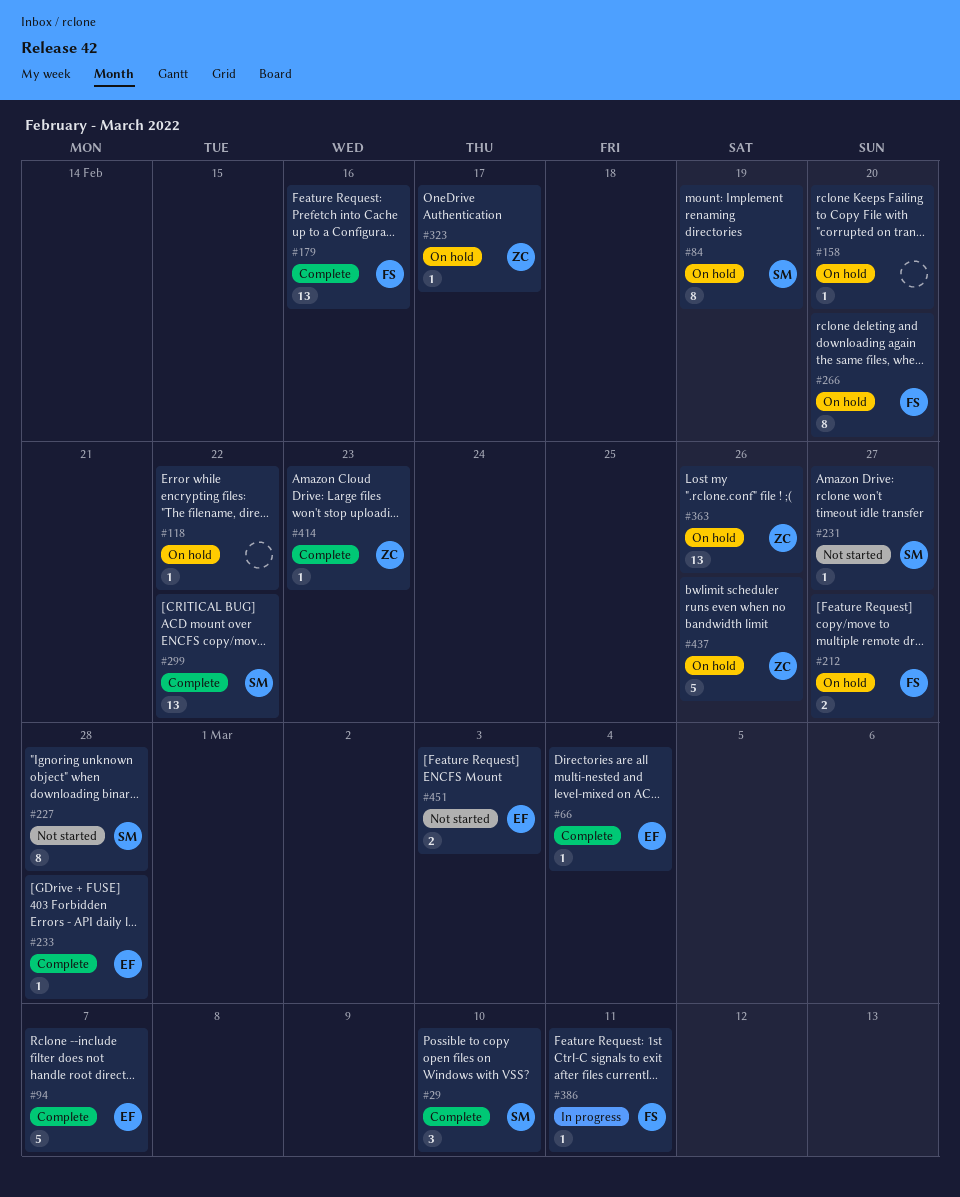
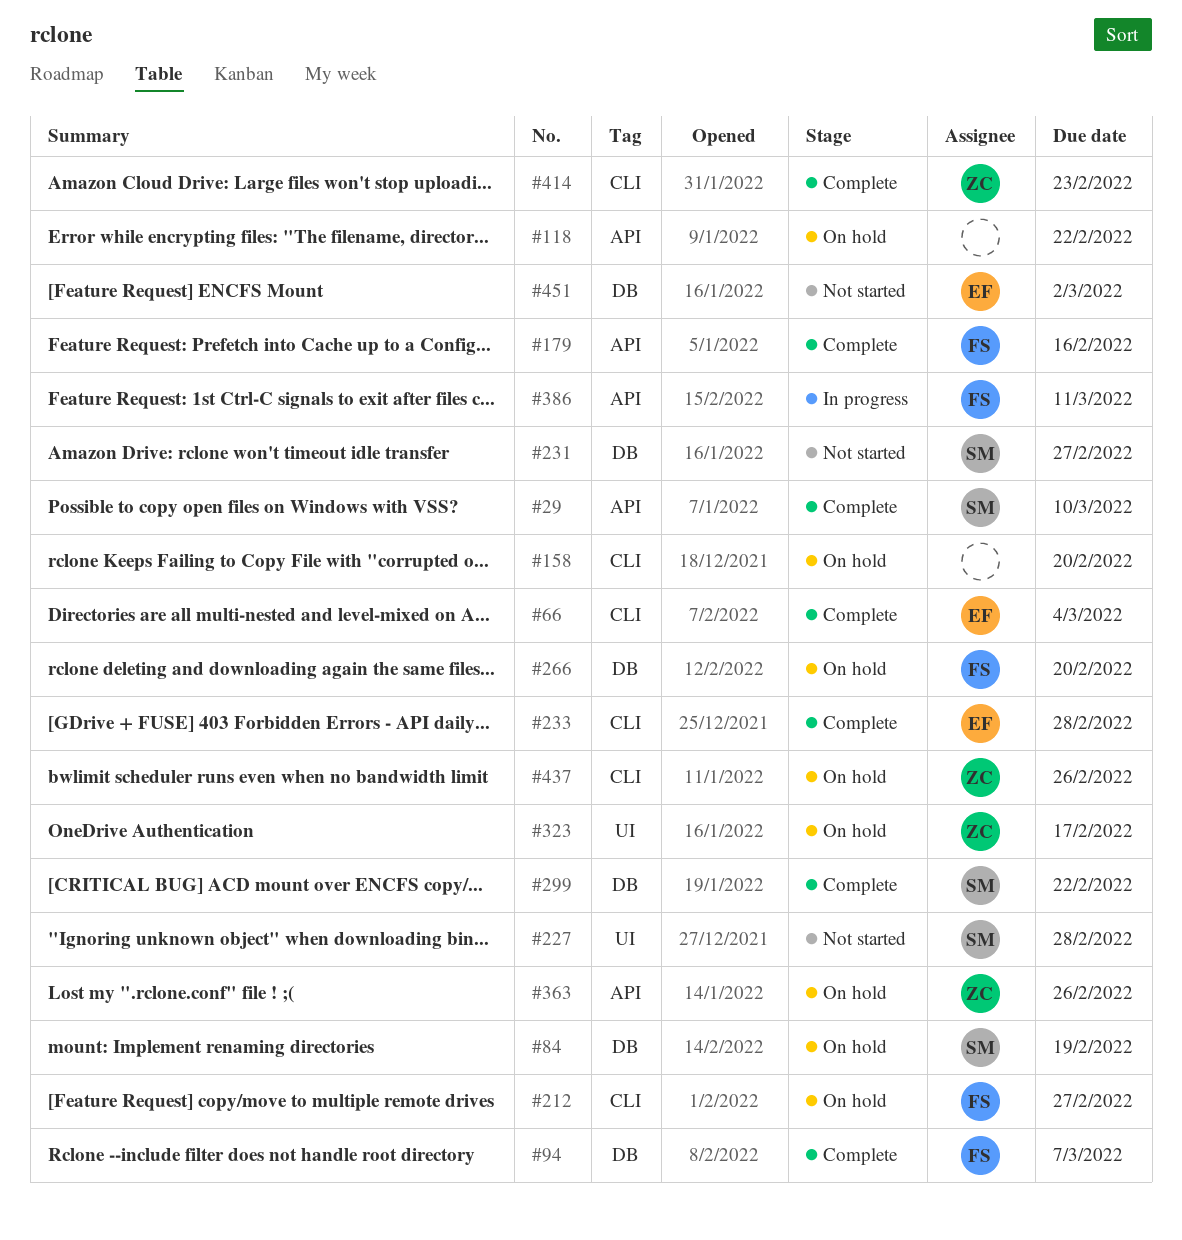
#94, owner: EF -> FS
#451, due: Mar 3 -> Mar 2

